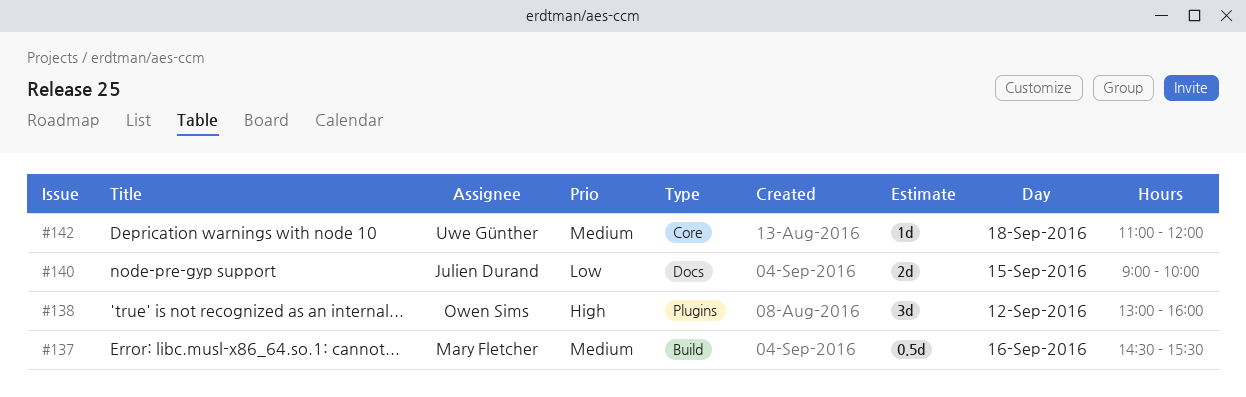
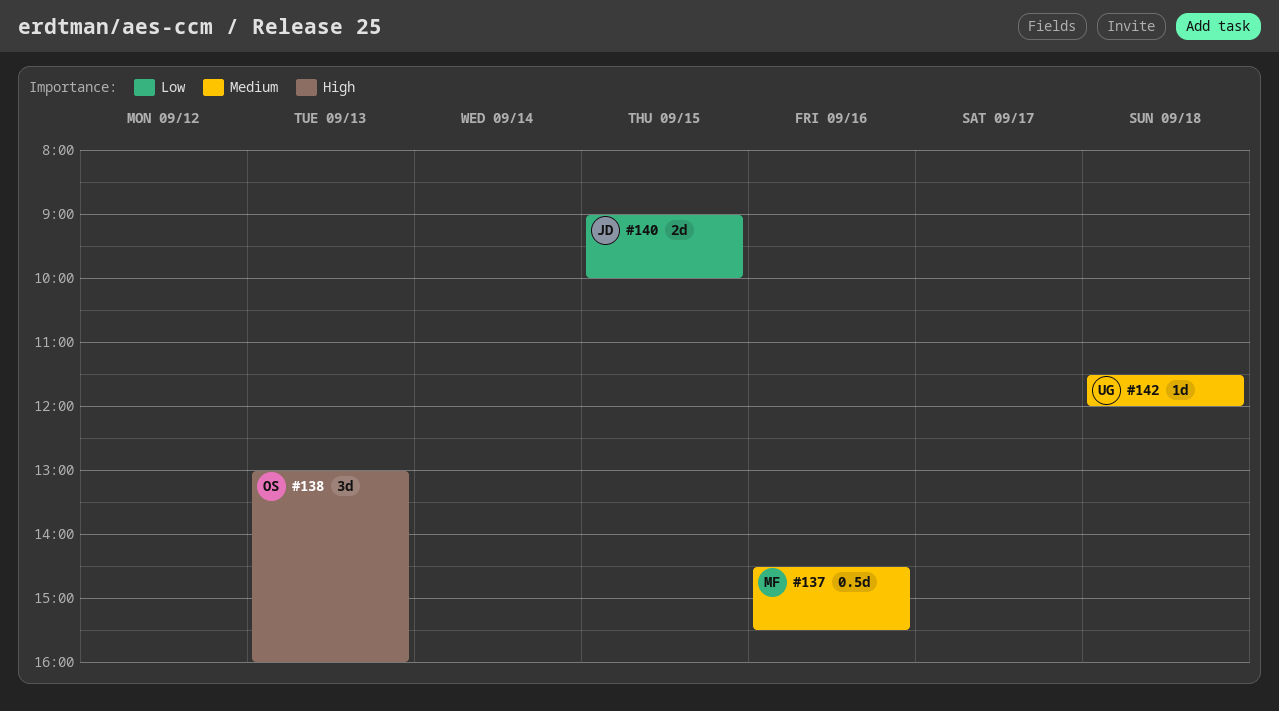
#138, day: Sep 12 -> Sep 13
#142, begins: 11:00 -> 11:30

